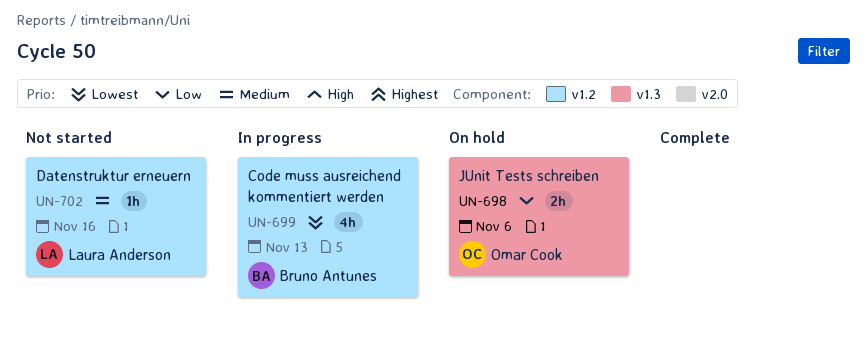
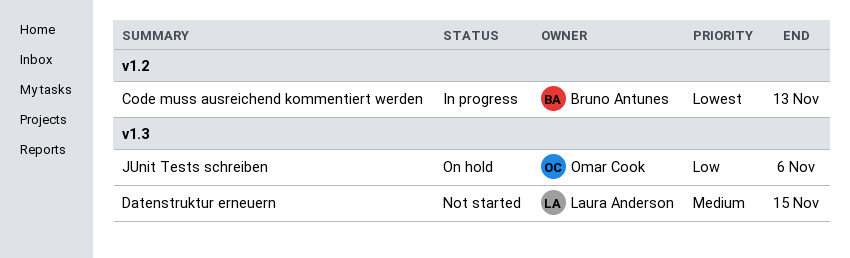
Datenstruktur erneuern, label: v1.2 -> v1.3
Datenstruktur erneuern, due: Nov 16 -> Nov 15

